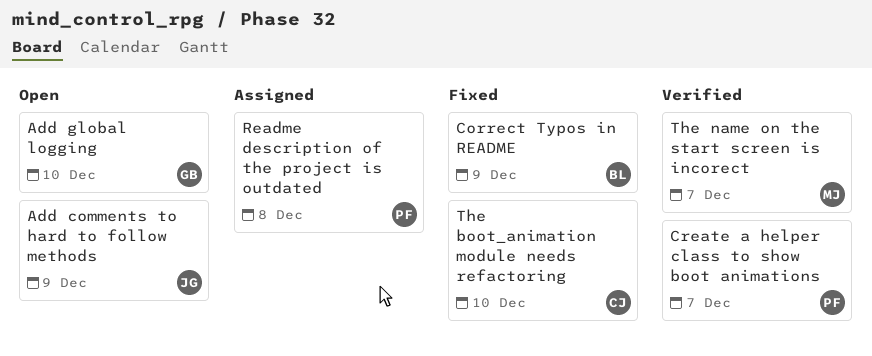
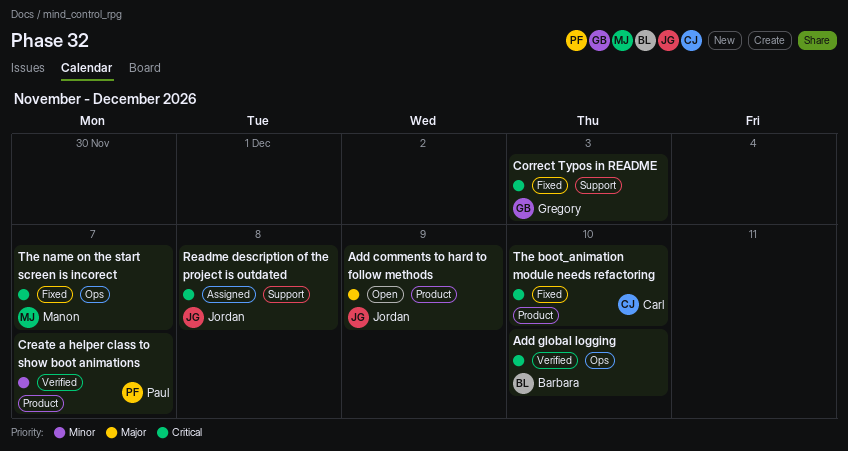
Add global logging, status: Open -> Verified
Add global logging, owner: Gregory -> Barbara
Correct Typos in README, owner: Barbara -> Gregory
Correct Typos in README, due: Dec 9 -> Dec 3
Readme description of the project is outdated, owner: Paul -> Jordan
The name on the start screen is incorect, status: Verified -> Fixed

